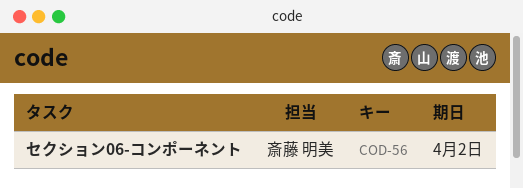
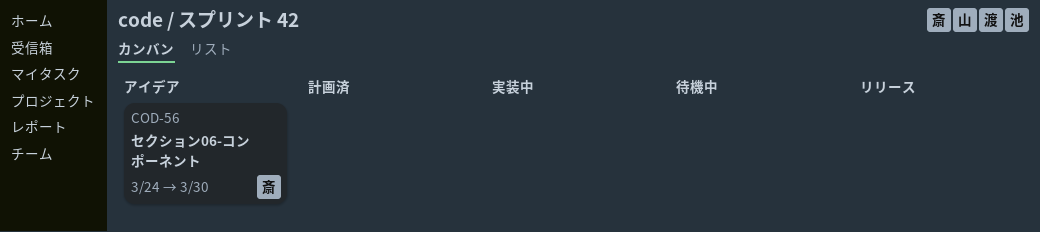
COD-56, due: Apr 2 -> Mar 30

